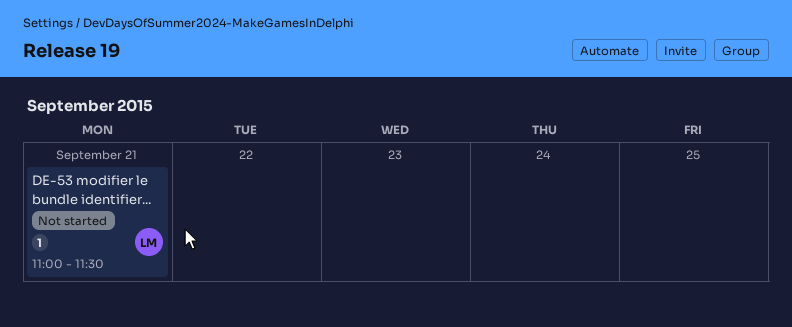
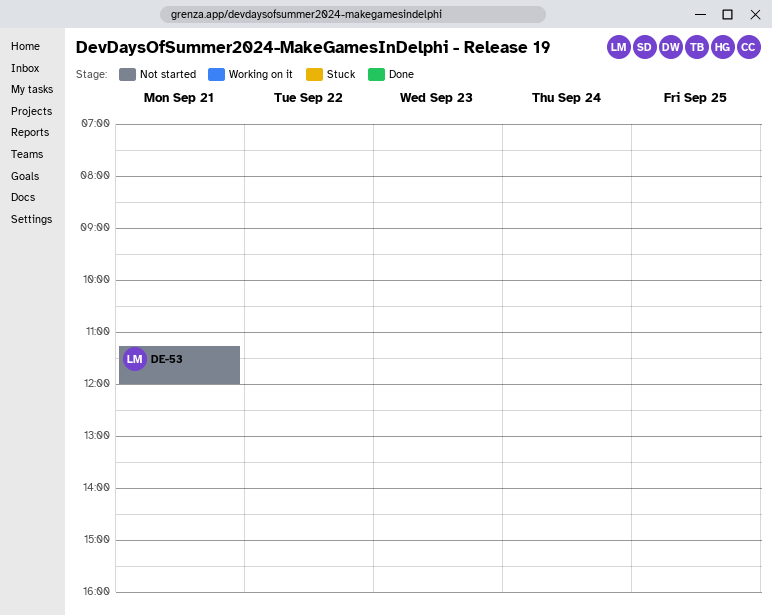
DE-53, begins: 11:00 -> 11:15
DE-53, ends: 11:30 -> 12:00

